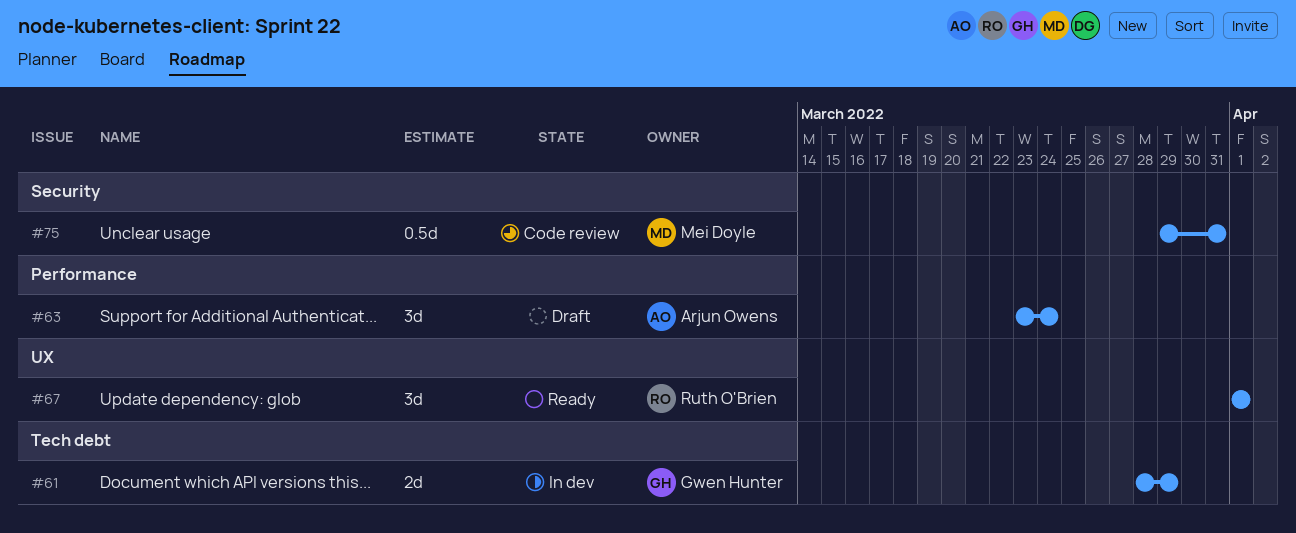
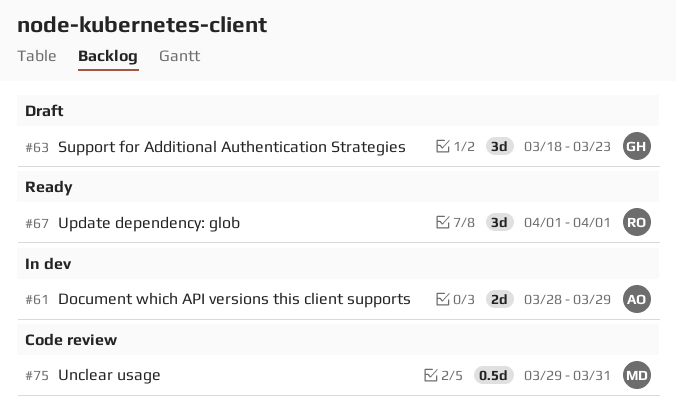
#61, owner: Gwen Hunter -> Arjun Owens
#63, owner: Arjun Owens -> Gwen Hunter
#63, start: Mar 23 -> Mar 18
#63, due: Mar 24 -> Mar 23

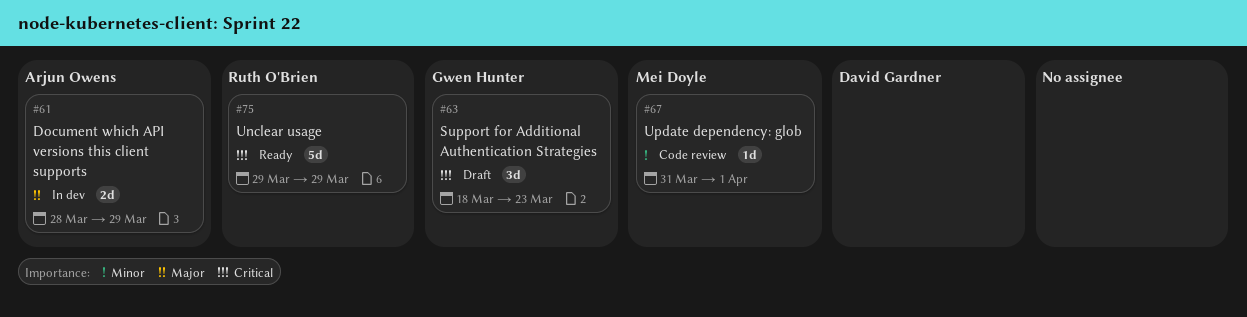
#67, status: Ready -> Code review
#67, owner: Ruth O'Brien -> Mei Doyle
#67, estimate: 3d -> 1d
#67, start: Apr 1 -> Mar 31
#75, status: Code review -> Ready
#75, owner: Mei Doyle -> Ruth O'Brien
#75, estimate: 0.5d -> 5d
#75, due: Mar 31 -> Mar 29

